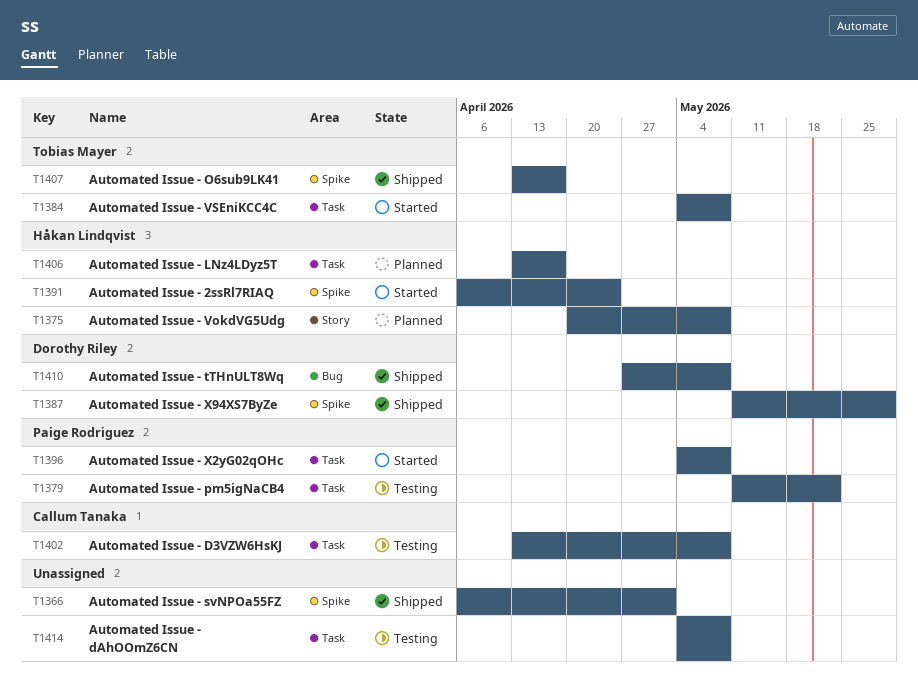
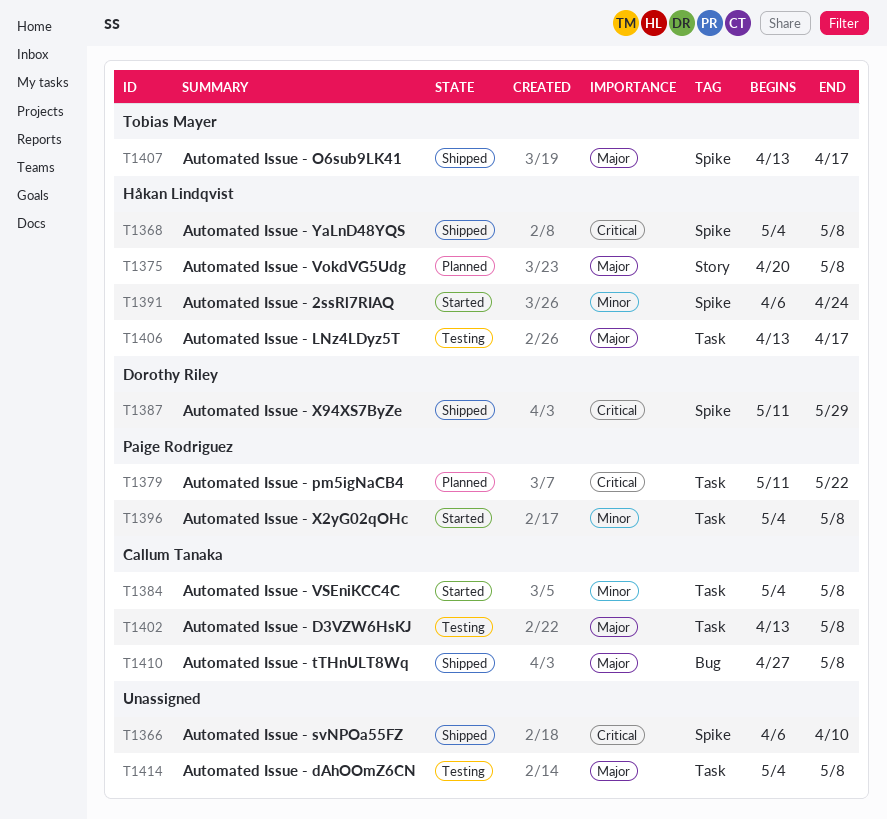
T1366, due: May 1 -> Apr 10
T1368: none -> present
T1379, status: Testing -> Planned
T1384, owner: Tobias Mayer -> Callum Tanaka
T1406, status: Planned -> Testing
T1410, owner: Dorothy Riley -> Callum Tanaka

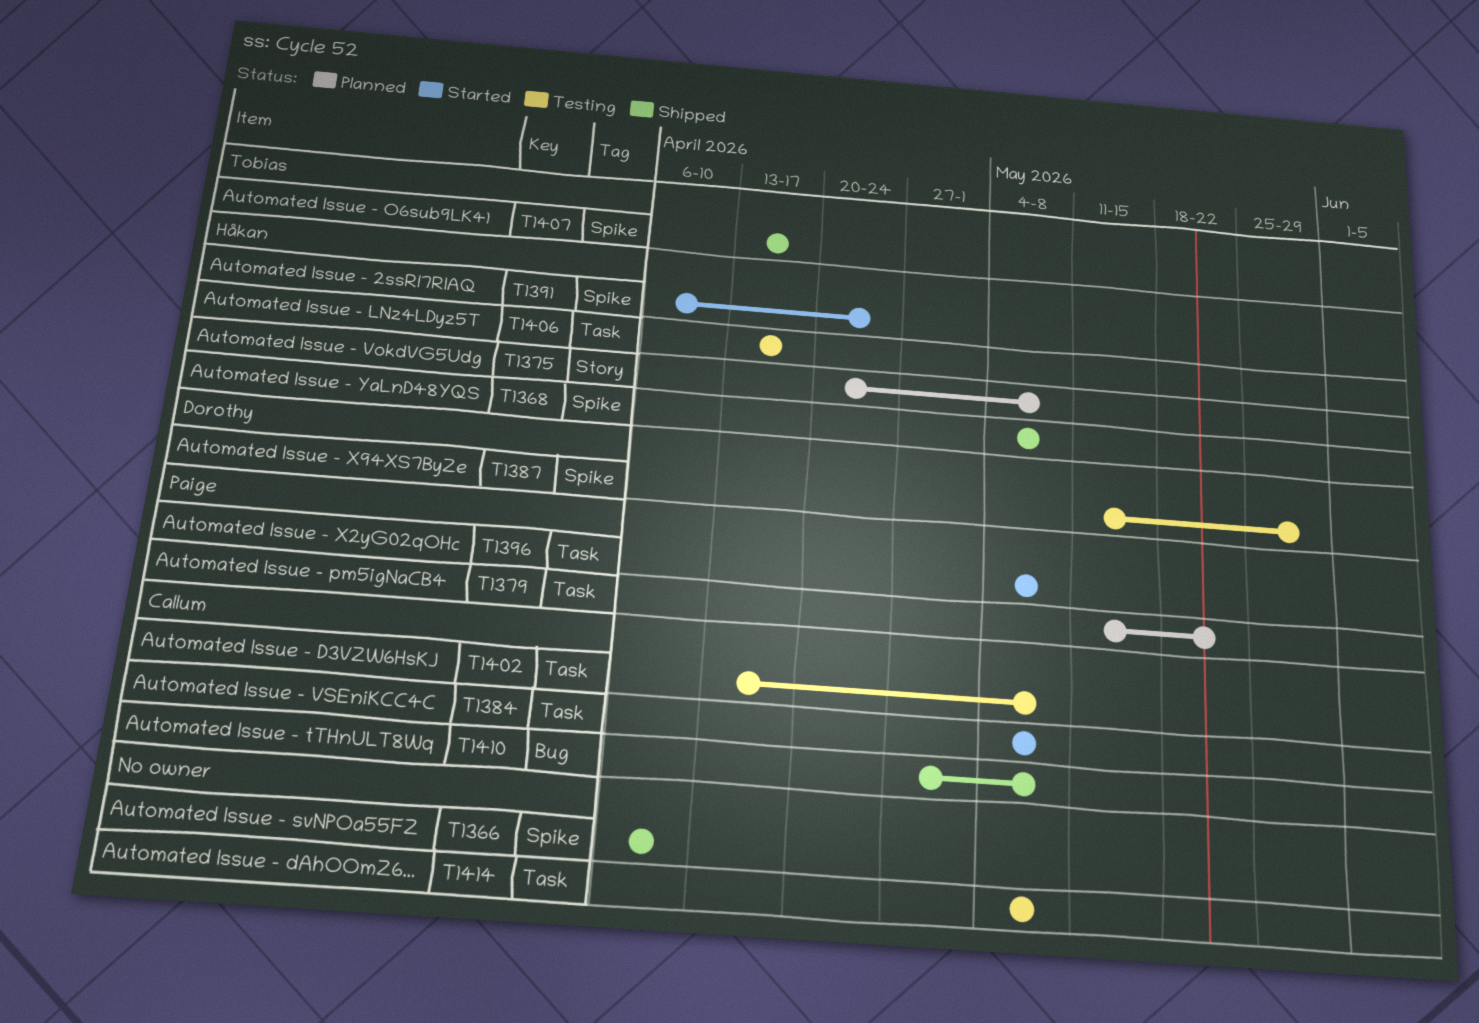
T1387, status: Shipped -> Testing

